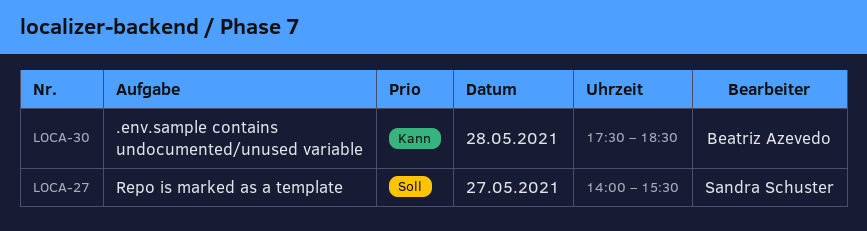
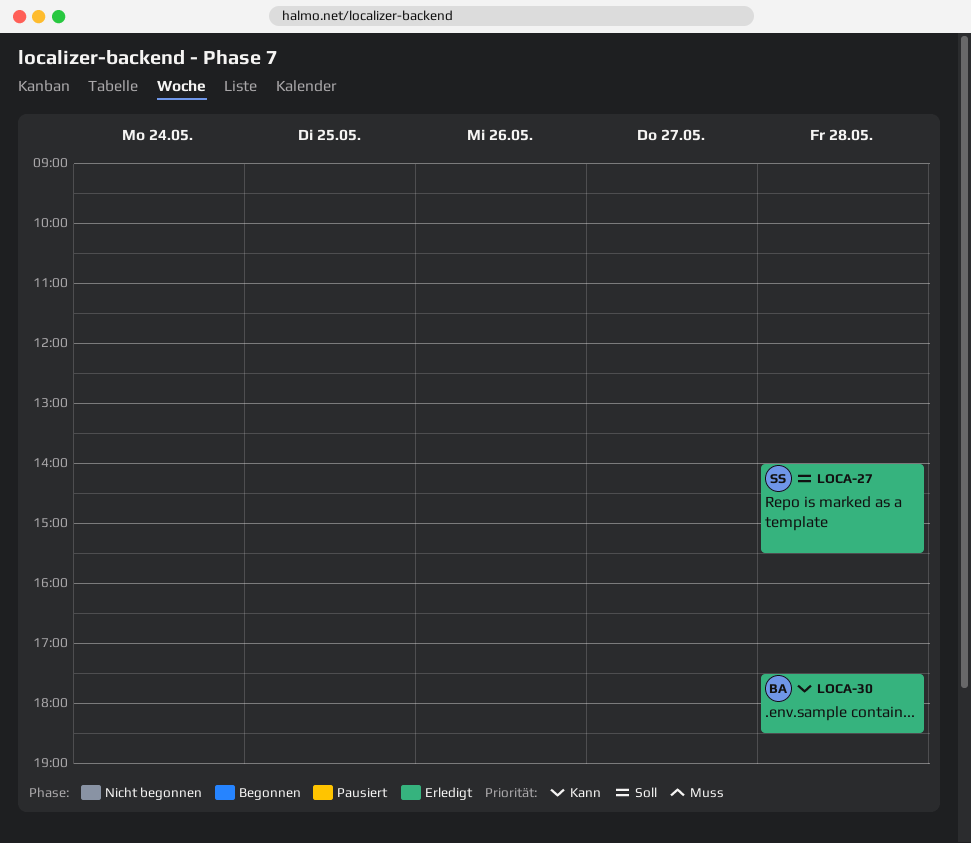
LOCA-27, day: May 27 -> May 28

